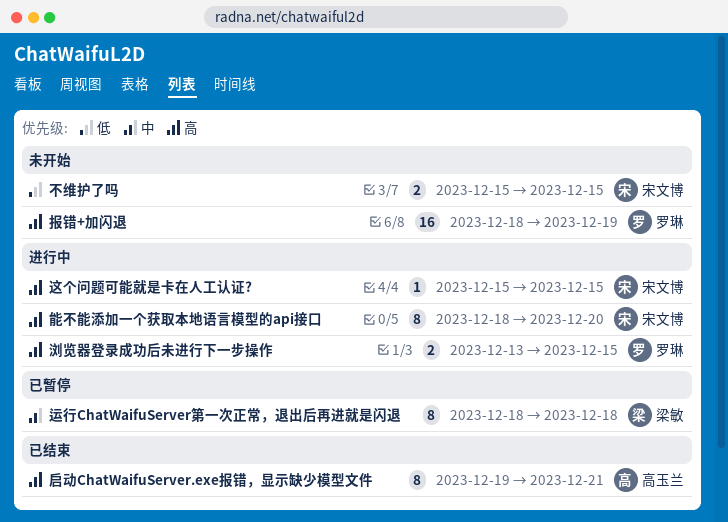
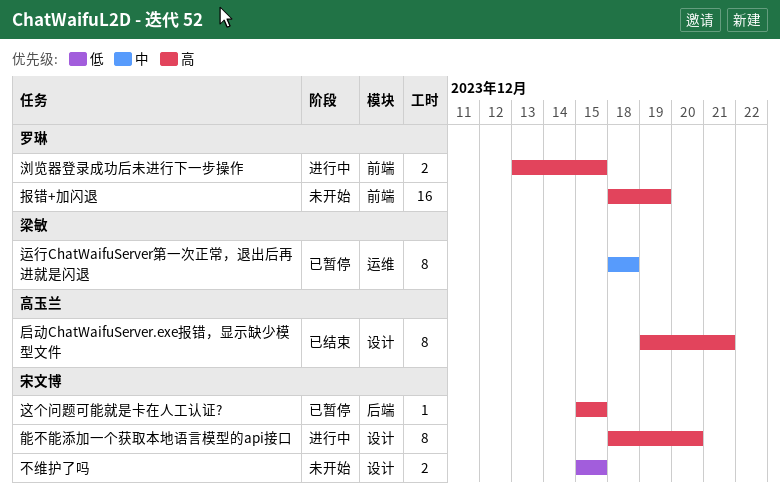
这个问题可能就是卡在人工认证?, status: 进行中 -> 已暂停

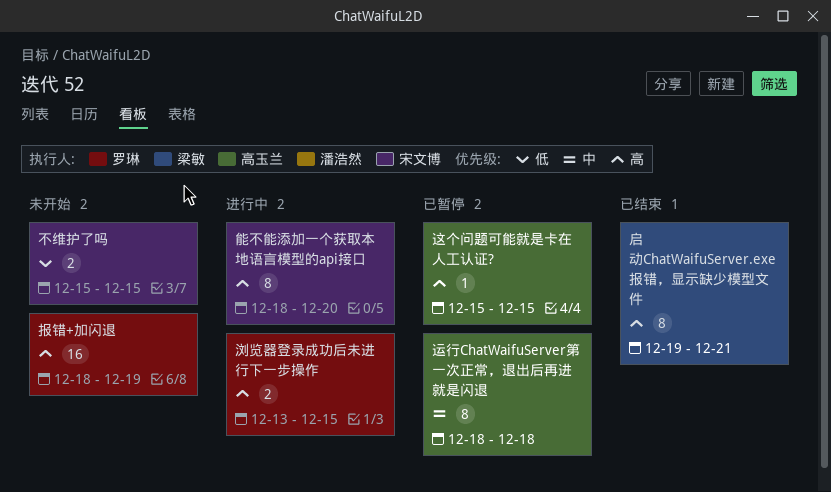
启动ChatWaifuServer.exe报错，显示缺少模型文件, owner: 高玉兰 -> 梁敏
运行ChatWaifuServer第一次正常，退出后再进就是闪退, owner: 梁敏 -> 高玉兰
这个问题可能就是卡在人工认证?, owner: 宋文博 -> 高玉兰

